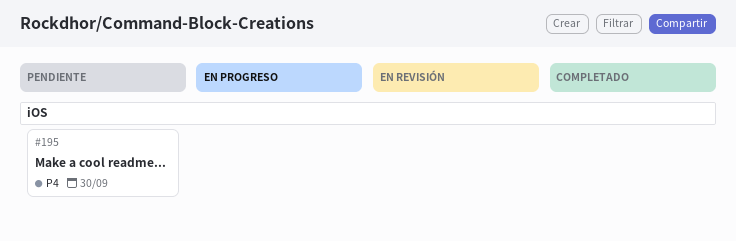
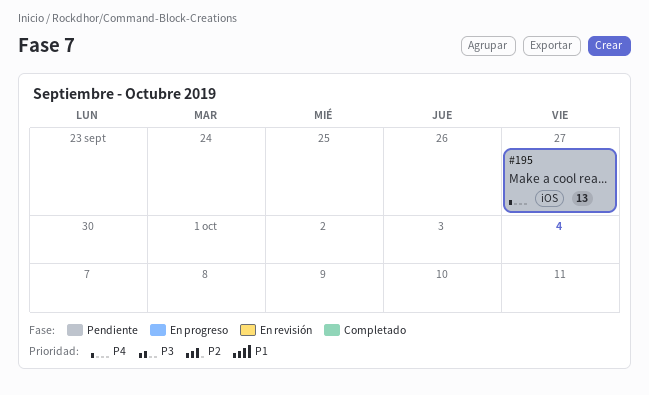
#195, due: Sep 30 -> Sep 27

